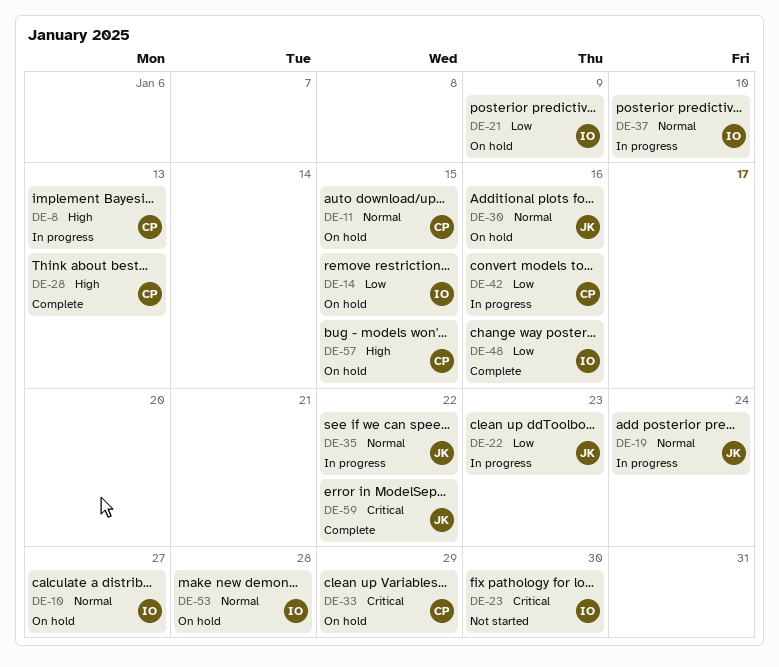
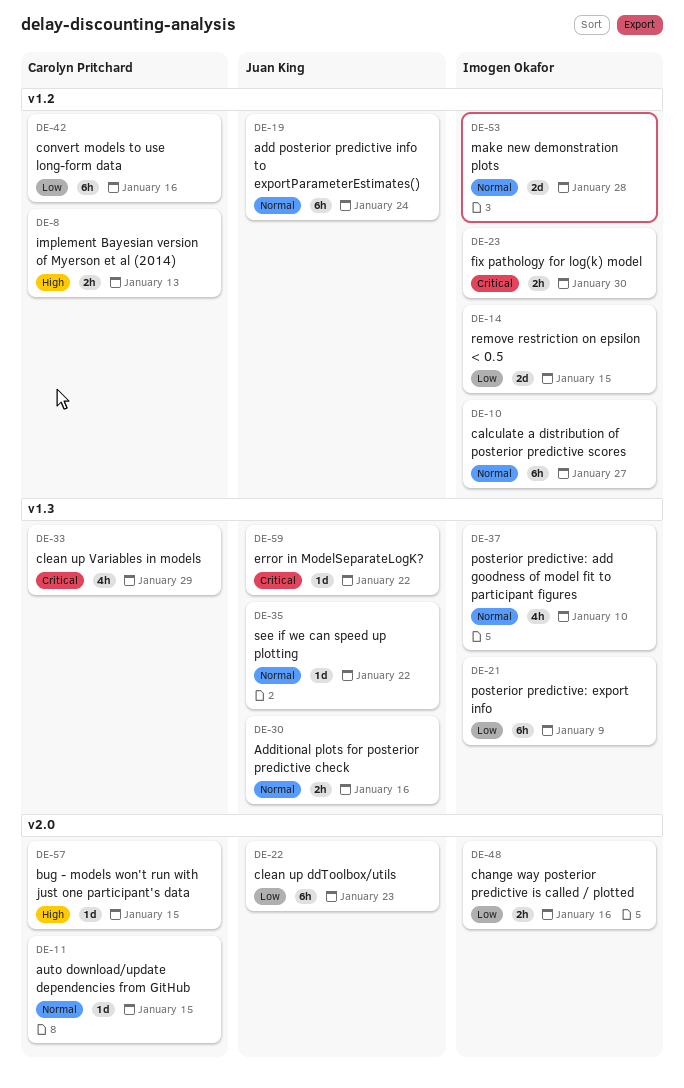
DE-28: present -> none

